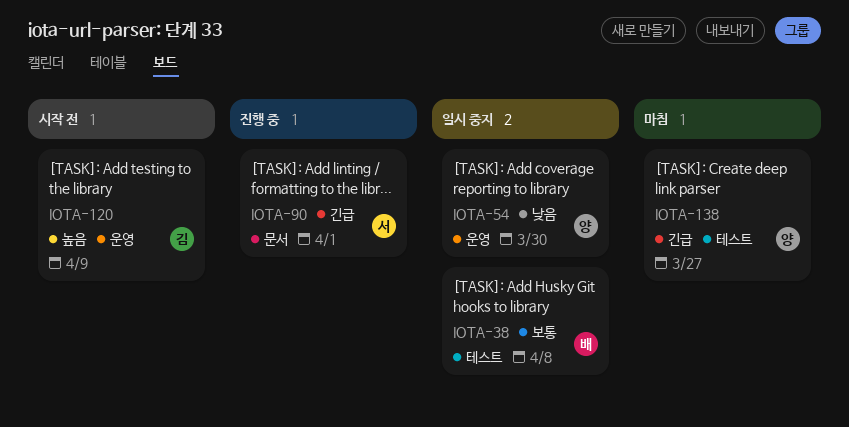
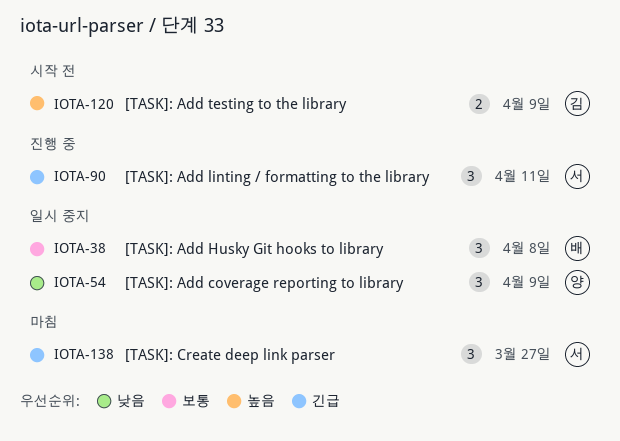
IOTA-54, due: Mar 30 -> Apr 9
IOTA-90, due: Apr 1 -> Apr 11
IOTA-138, owner: 양 -> 서

